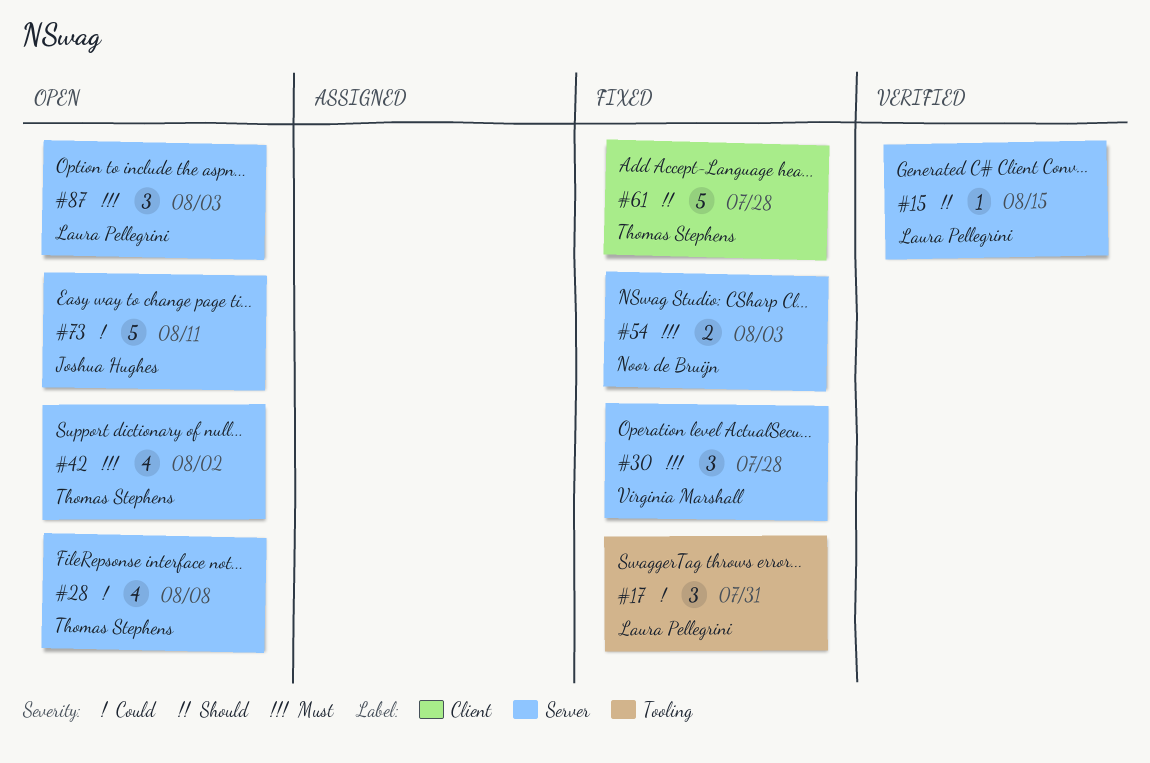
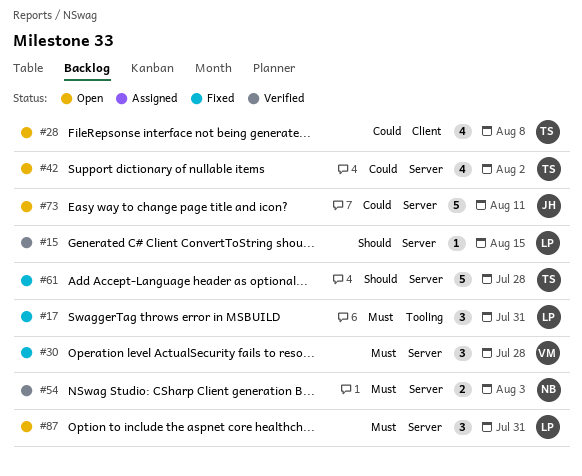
#17, priority: Could -> Must
#28, label: Server -> Client
#42, priority: Must -> Could
#54, status: Fixed -> Verified
#61, label: Client -> Server
#87, due: Aug 3 -> Jul 31

